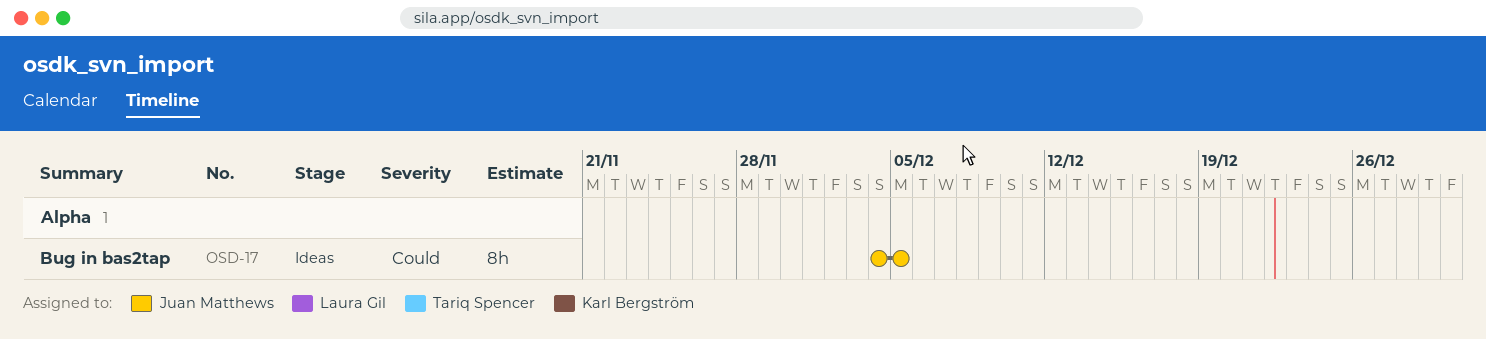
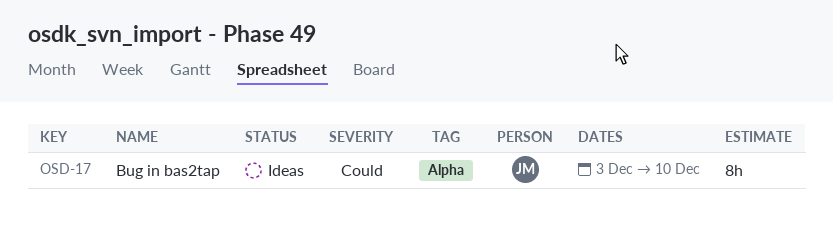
OSD-17, start: Dec 4 -> Dec 3
OSD-17, due: Dec 5 -> Dec 10

